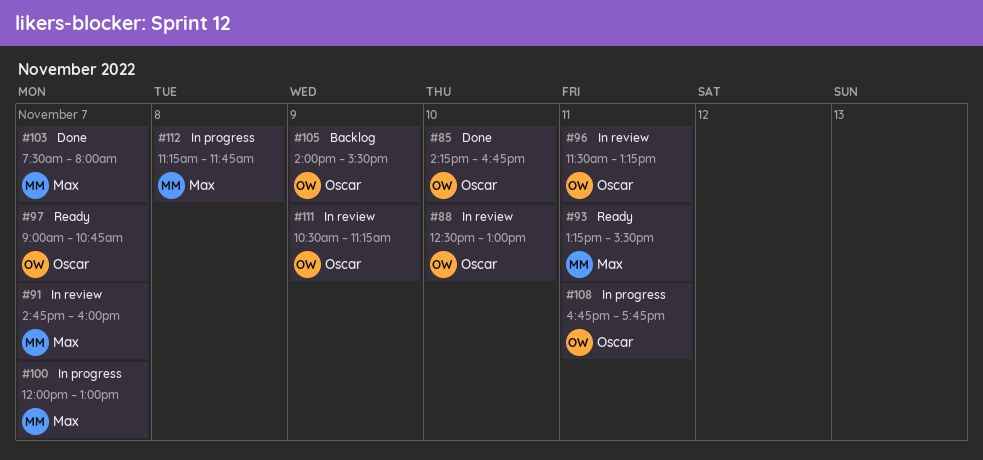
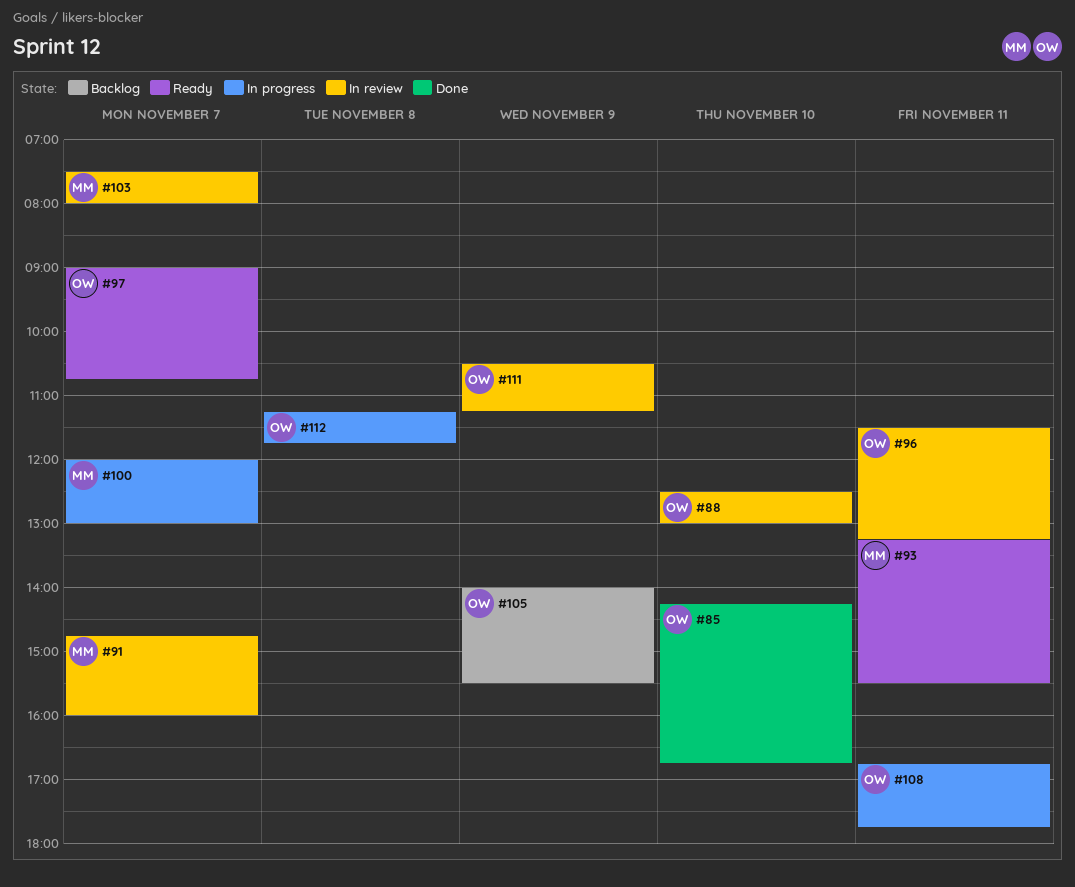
#103, status: Done -> In review
#112, owner: Max -> Oscar

